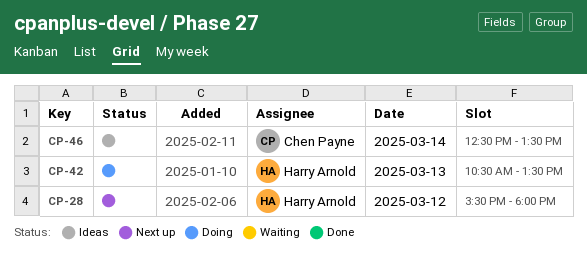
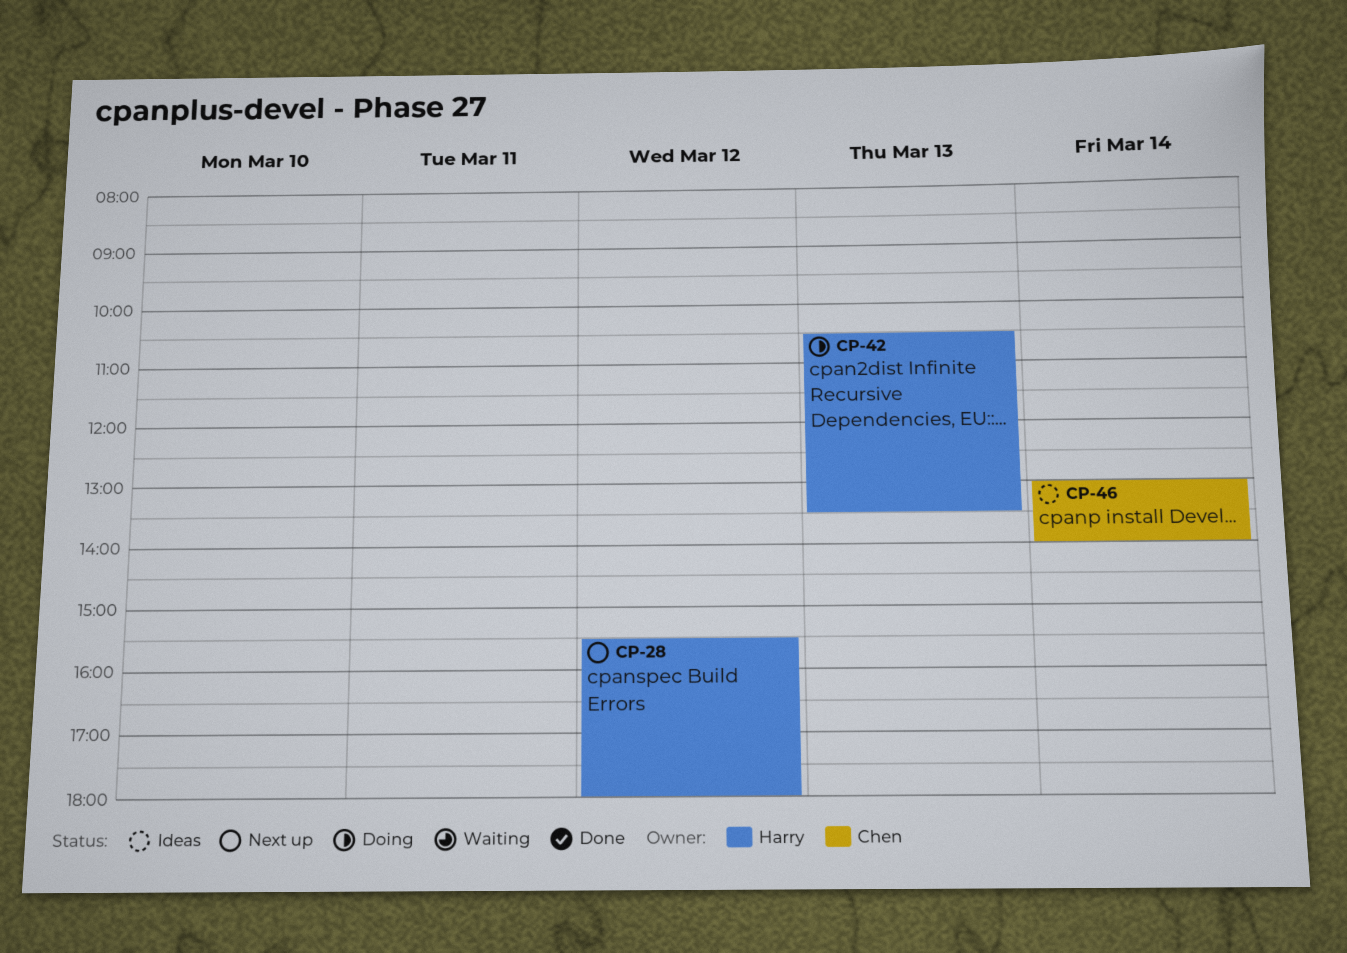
CP-46, begins: 12:30 -> 13:00
CP-46, ends: 13:30 -> 14:00

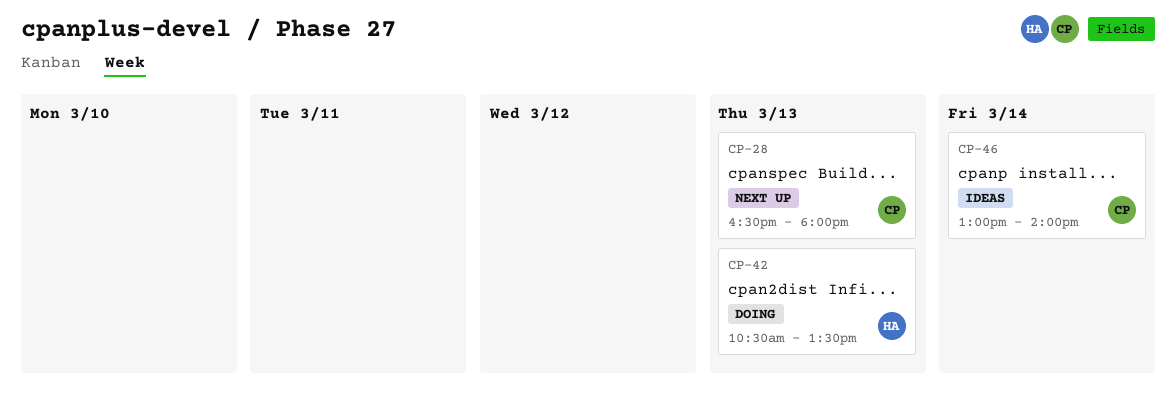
CP-28, owner: Harry -> Chen
CP-28, day: Mar 12 -> Mar 13
CP-28, begins: 15:30 -> 16:30

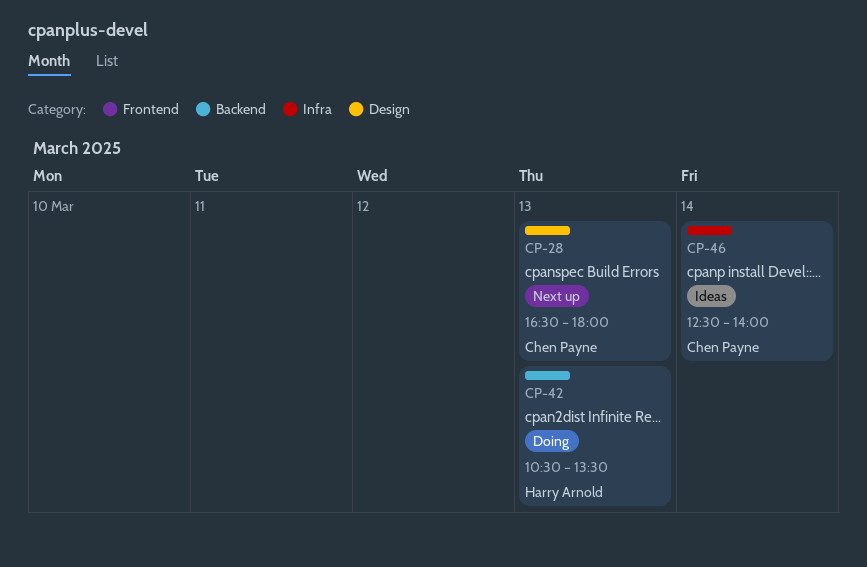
CP-46, begins: 13:00 -> 12:30

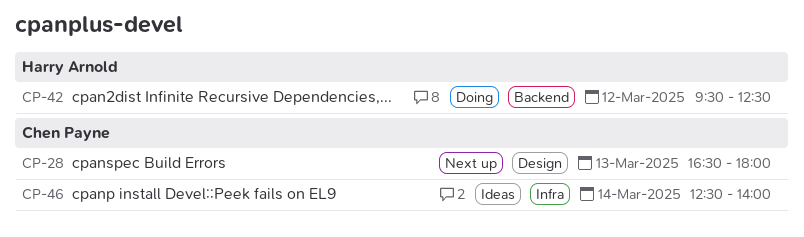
CP-42, day: Mar 13 -> Mar 12
CP-42, begins: 10:30 -> 09:30
CP-42, ends: 13:30 -> 12:30

